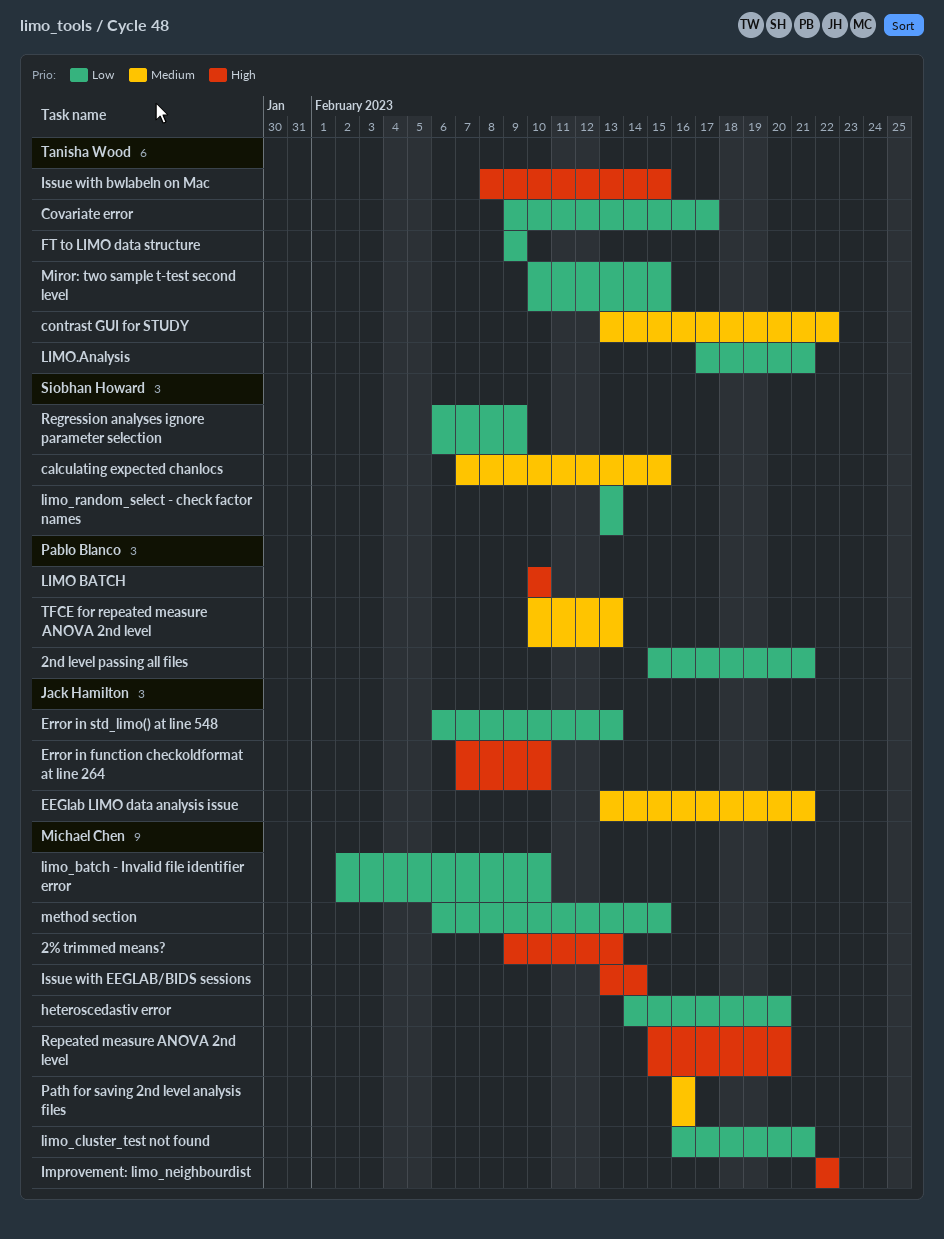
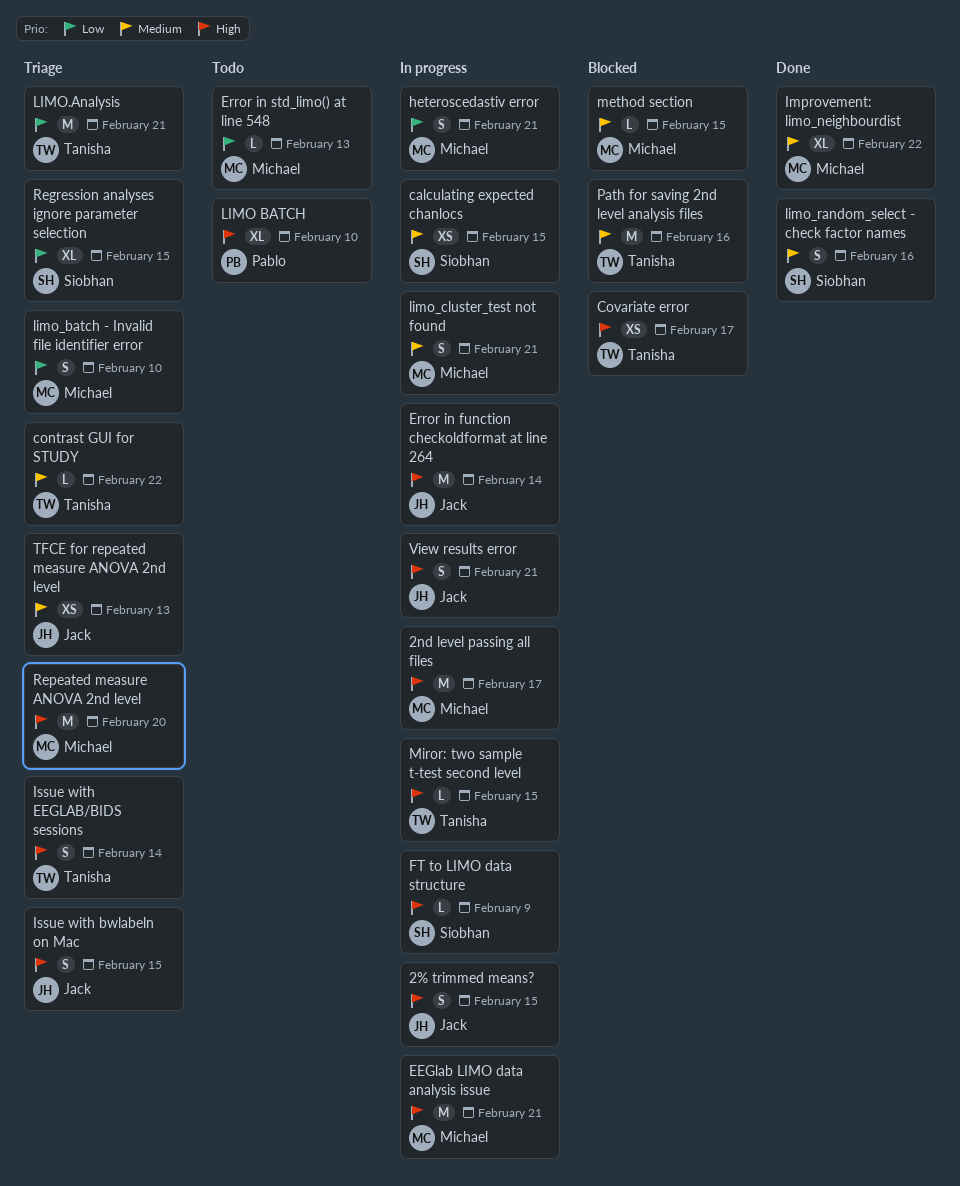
2% trimmed means?, owner: Michael Chen -> Jack Hamilton
2% trimmed means?, due: Feb 13 -> Feb 15
2nd level passing all files, owner: Pablo Blanco -> Michael Chen
2nd level passing all files, priority: Low -> High
2nd level passing all files, due: Feb 21 -> Feb 17
Covariate error, priority: Low -> High
EEGlab LIMO data analysis issue, owner: Jack Hamilton -> Michael Chen
EEGlab LIMO data analysis issue, priority: Medium -> High
Error in function checkoldformat at line 264, due: Feb 10 -> Feb 14
Error in std_limo() at line 548, owner: Jack Hamilton -> Michael Chen
FT to LIMO data structure, owner: Tanisha Wood -> Siobhan Howard
FT to LIMO data structure, priority: Low -> High
heteroscedastiv error, due: Feb 20 -> Feb 21
Improvement: limo_neighbourdist, priority: High -> Medium
Issue with bwlabeln on Mac, owner: Tanisha Wood -> Jack Hamilton
Issue with EEGLAB/BIDS sessions, owner: Michael Chen -> Tanisha Wood
limo_cluster_test not found, priority: Low -> Medium
limo_random_select - check factor names, priority: Low -> Medium
limo_random_select - check factor names, due: Feb 13 -> Feb 16
method section, priority: Low -> Medium
Miror: two sample t-test second level, priority: Low -> High
Path for saving 2nd level analysis files, owner: Michael Chen -> Tanisha Wood
Regression analyses ignore parameter selection, due: Feb 9 -> Feb 15
TFCE for repeated measure ANOVA 2nd level, owner: Pablo Blanco -> Jack Hamilton
View results error: none -> present

